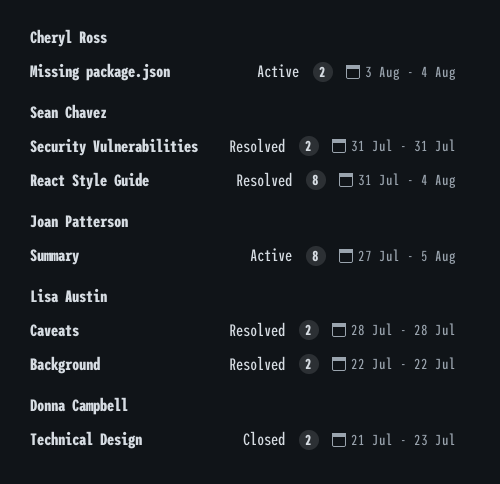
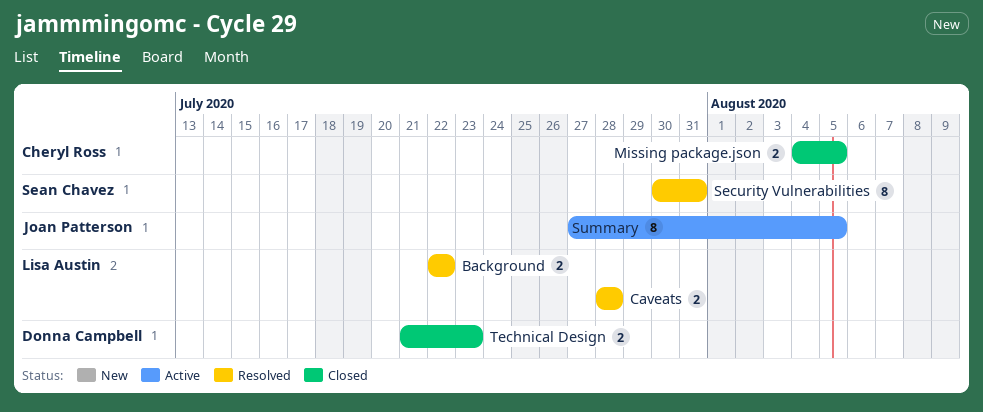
Missing package.json, status: Active -> Closed
Missing package.json, start: Aug 3 -> Aug 4
Missing package.json, due: Aug 4 -> Aug 5
React Style Guide: present -> none
Security Vulnerabilities, estimate: 2 -> 8
Security Vulnerabilities, start: Jul 31 -> Jul 30

